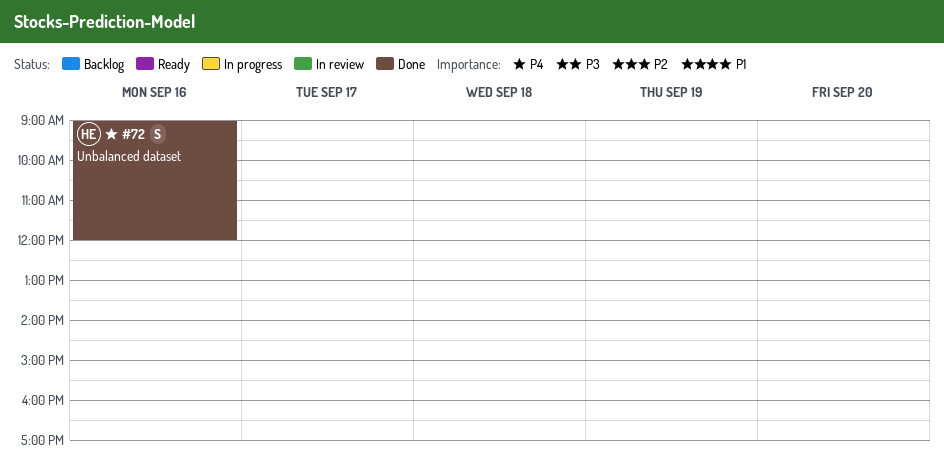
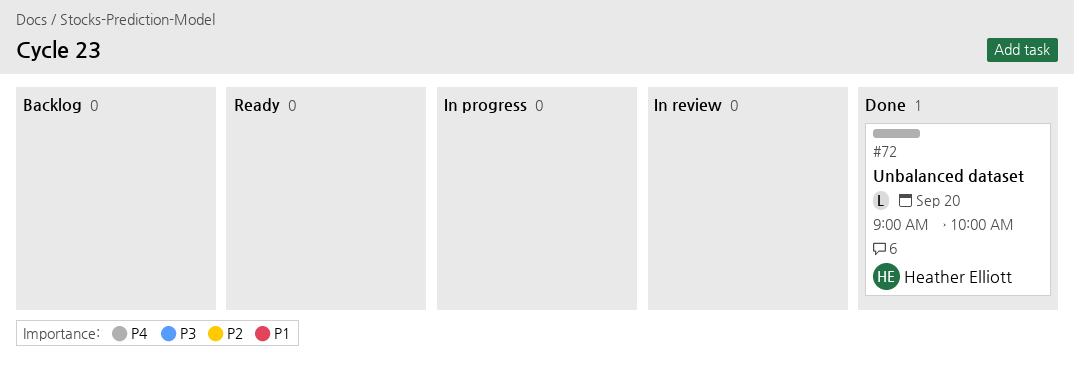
#72, estimate: S -> L
#72, day: Sep 16 -> Sep 20
#72, ends: 12:00 -> 10:00

